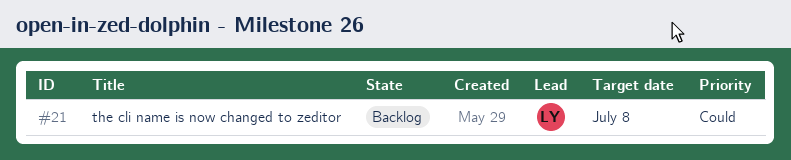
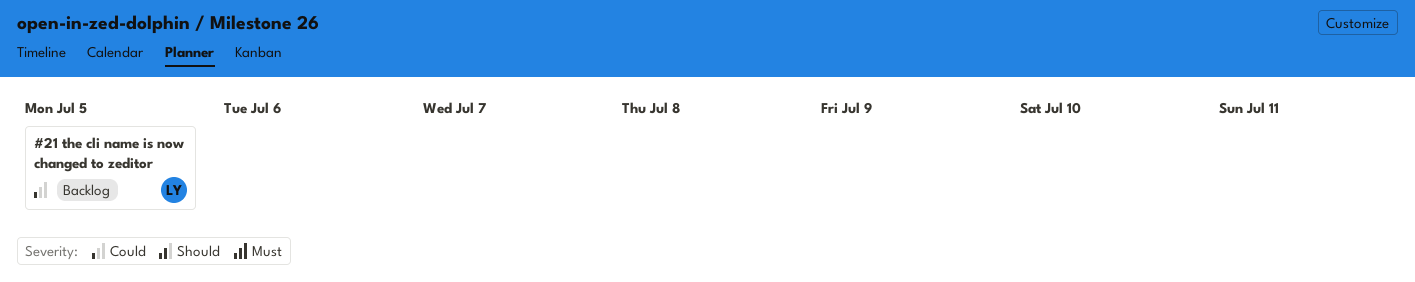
#21, due: Jul 8 -> Jul 5

